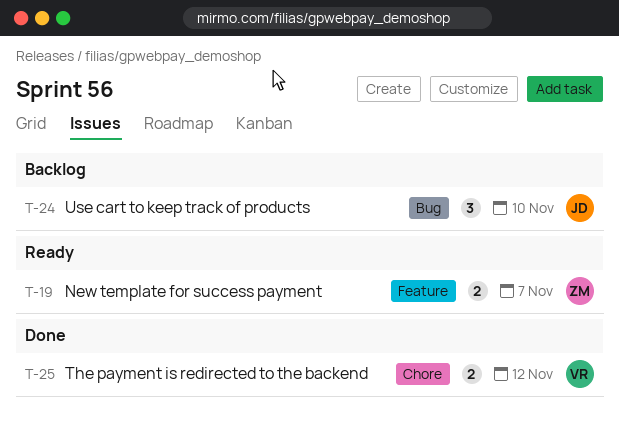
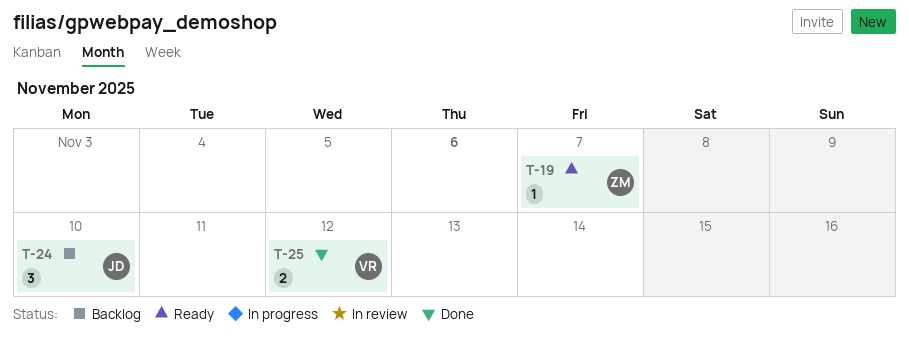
T-19, estimate: 2 -> 1

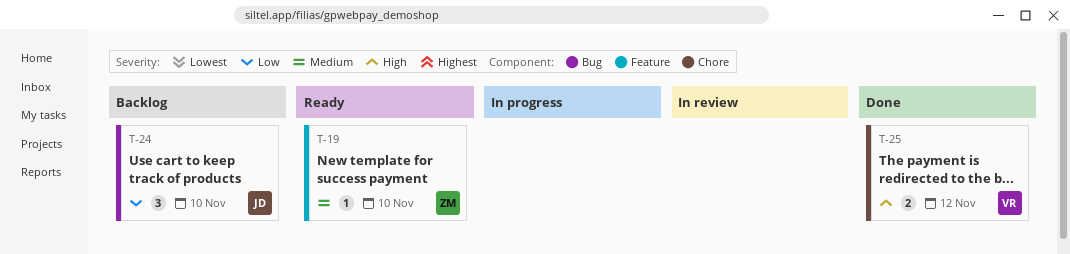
T-19, due: Nov 7 -> Nov 10

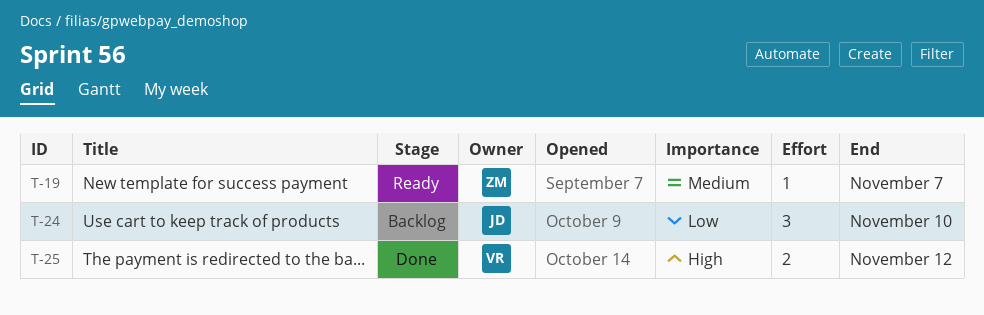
T-19, due: Nov 10 -> Nov 7

